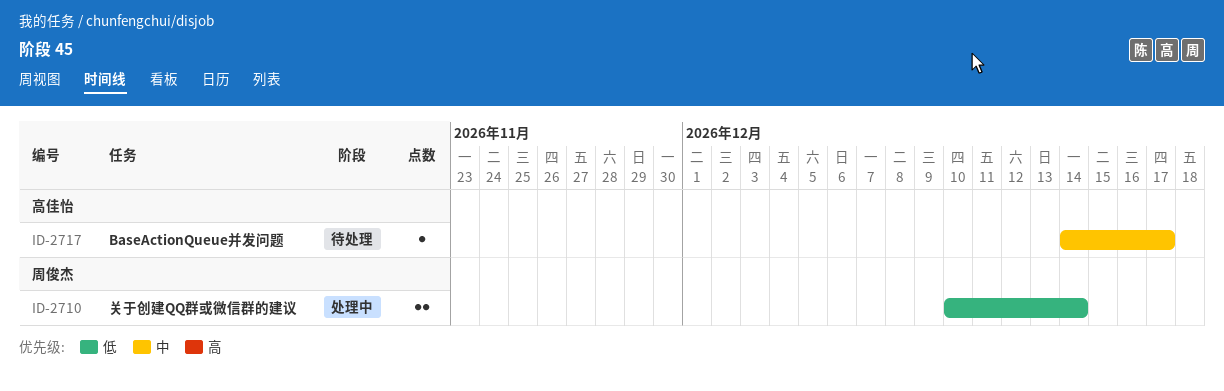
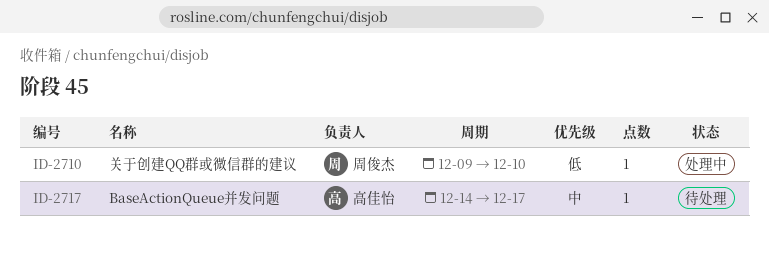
ID-2710, estimate: 2 -> 1
ID-2710, start: Dec 10 -> Dec 9
ID-2710, due: Dec 14 -> Dec 10

